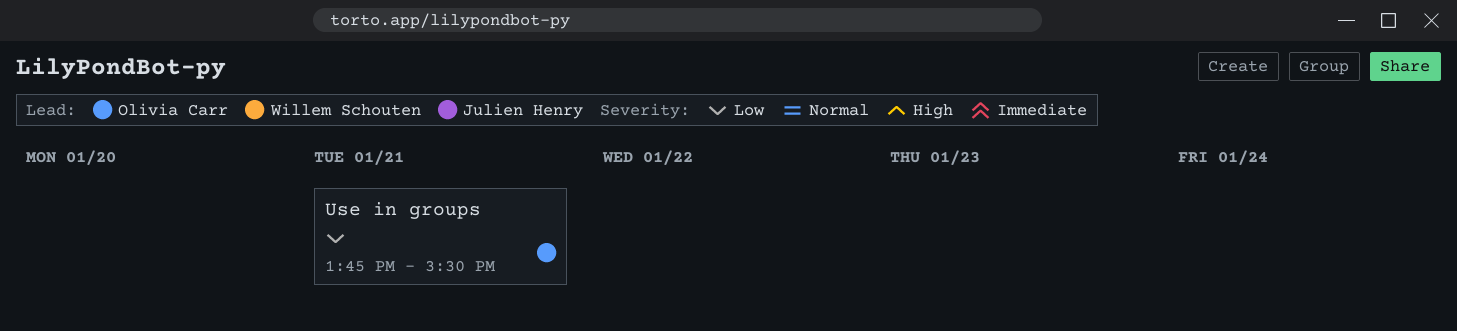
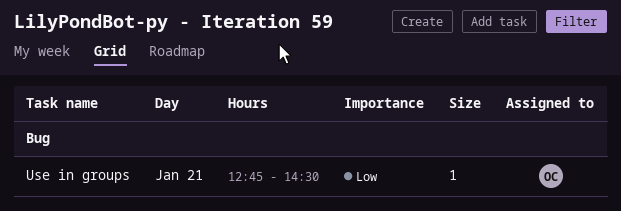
Use in groups, begins: 13:45 -> 12:45
Use in groups, ends: 15:30 -> 14:30

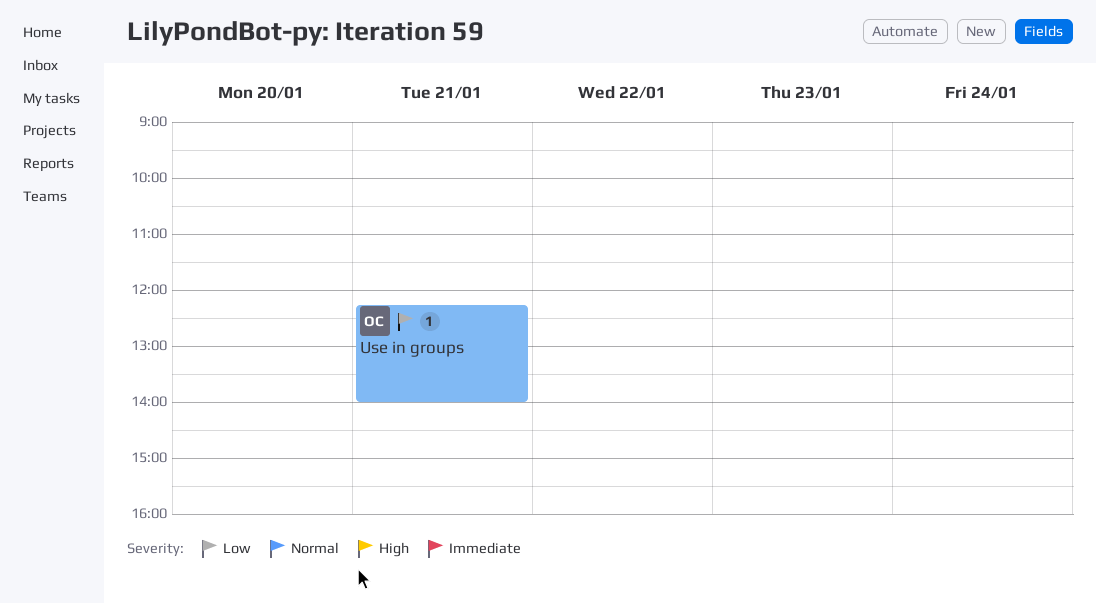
Use in groups, begins: 12:45 -> 12:15
Use in groups, ends: 14:30 -> 14:00

